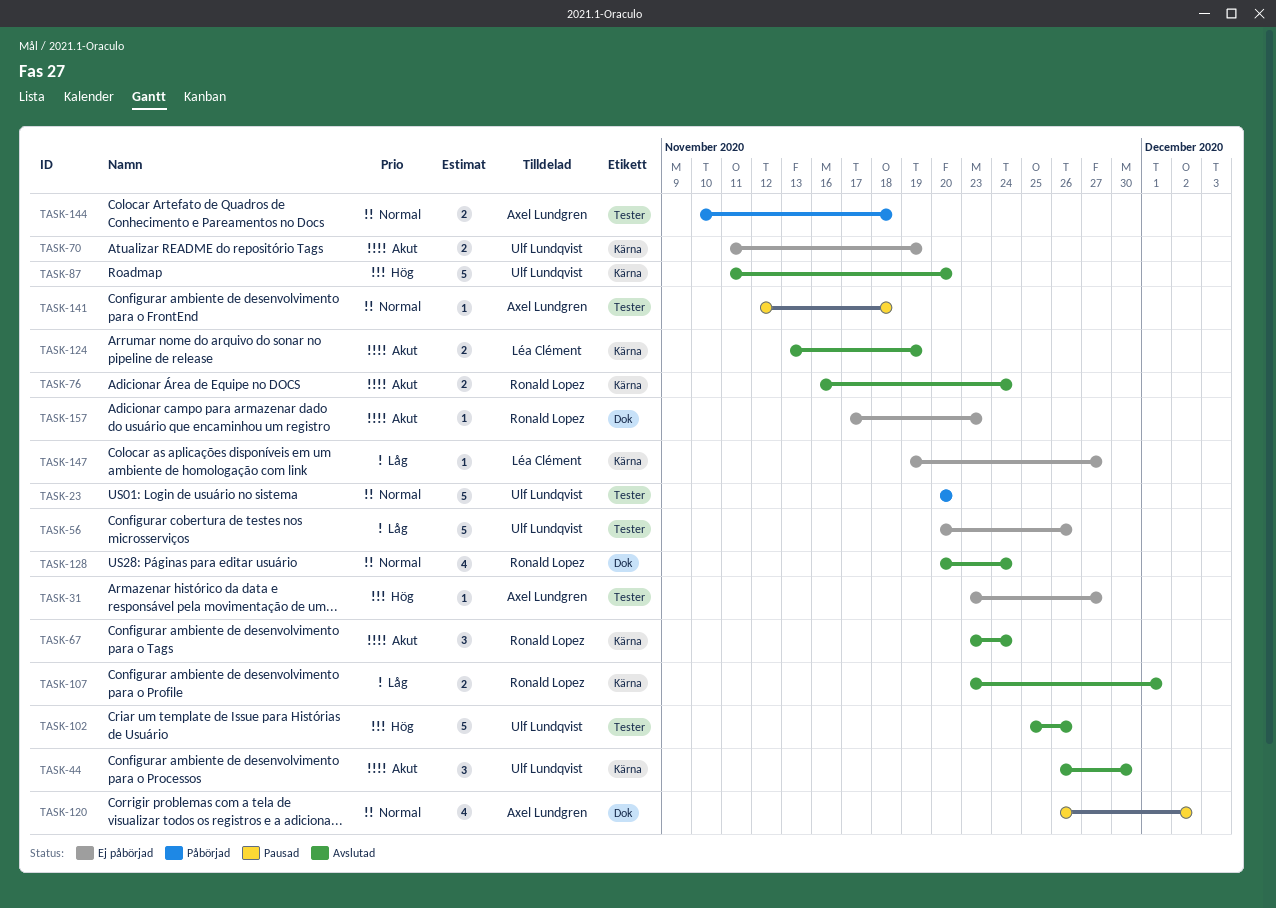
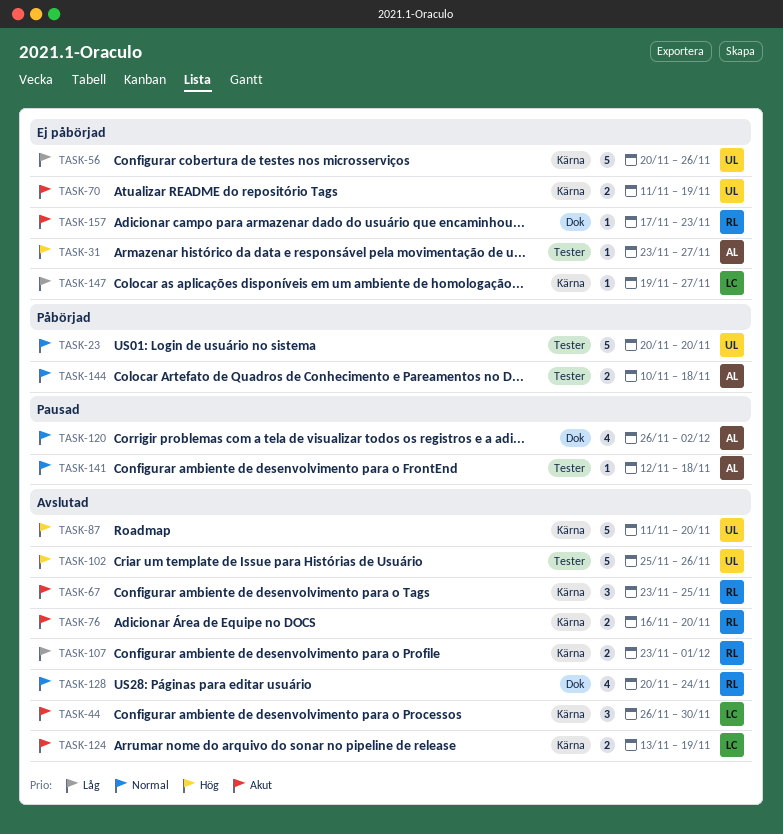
TASK-44, owner: Ulf Lundqvist -> Léa Clément
TASK-56, label: Tester -> Kärna
TASK-67, due: Nov 24 -> Nov 25
TASK-76, due: Nov 24 -> Nov 20

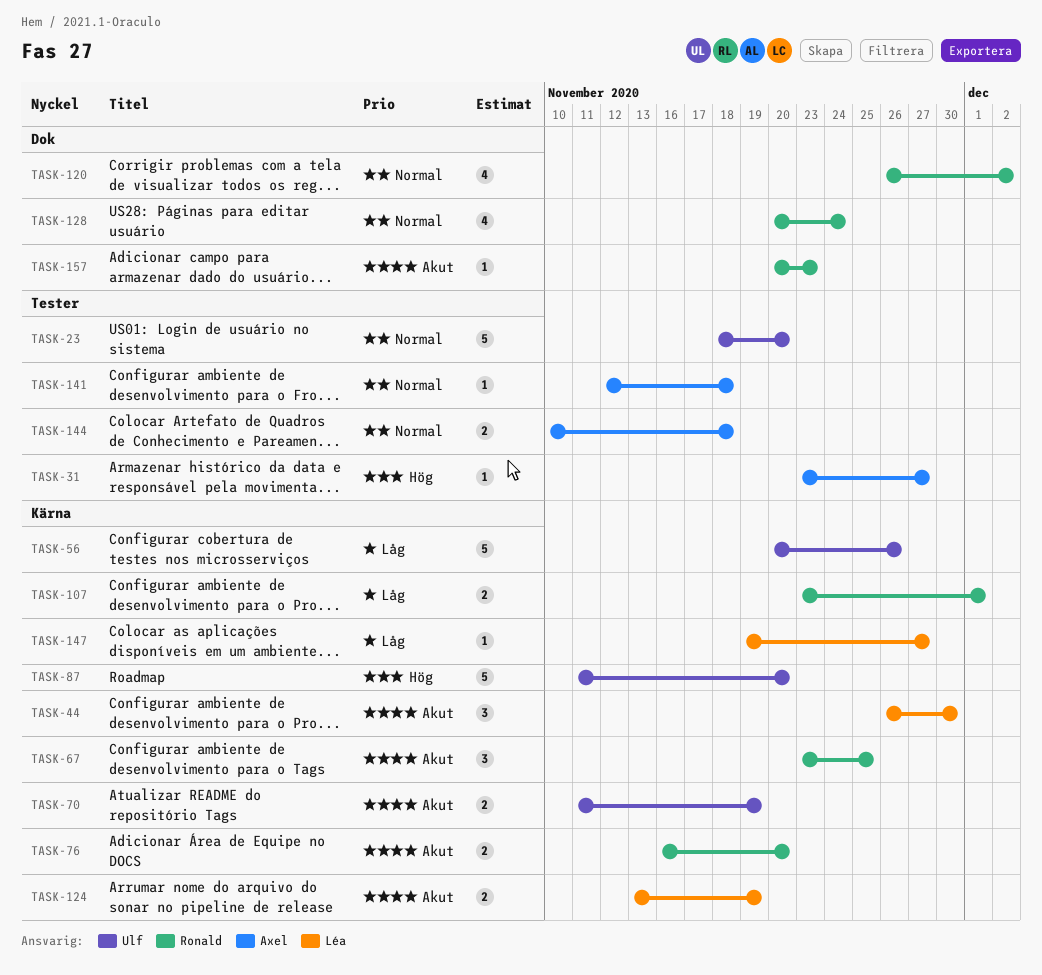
TASK-23, start: Nov 20 -> Nov 18
TASK-102: present -> none
TASK-120, owner: Axel -> Ronald
TASK-157, start: Nov 17 -> Nov 20

